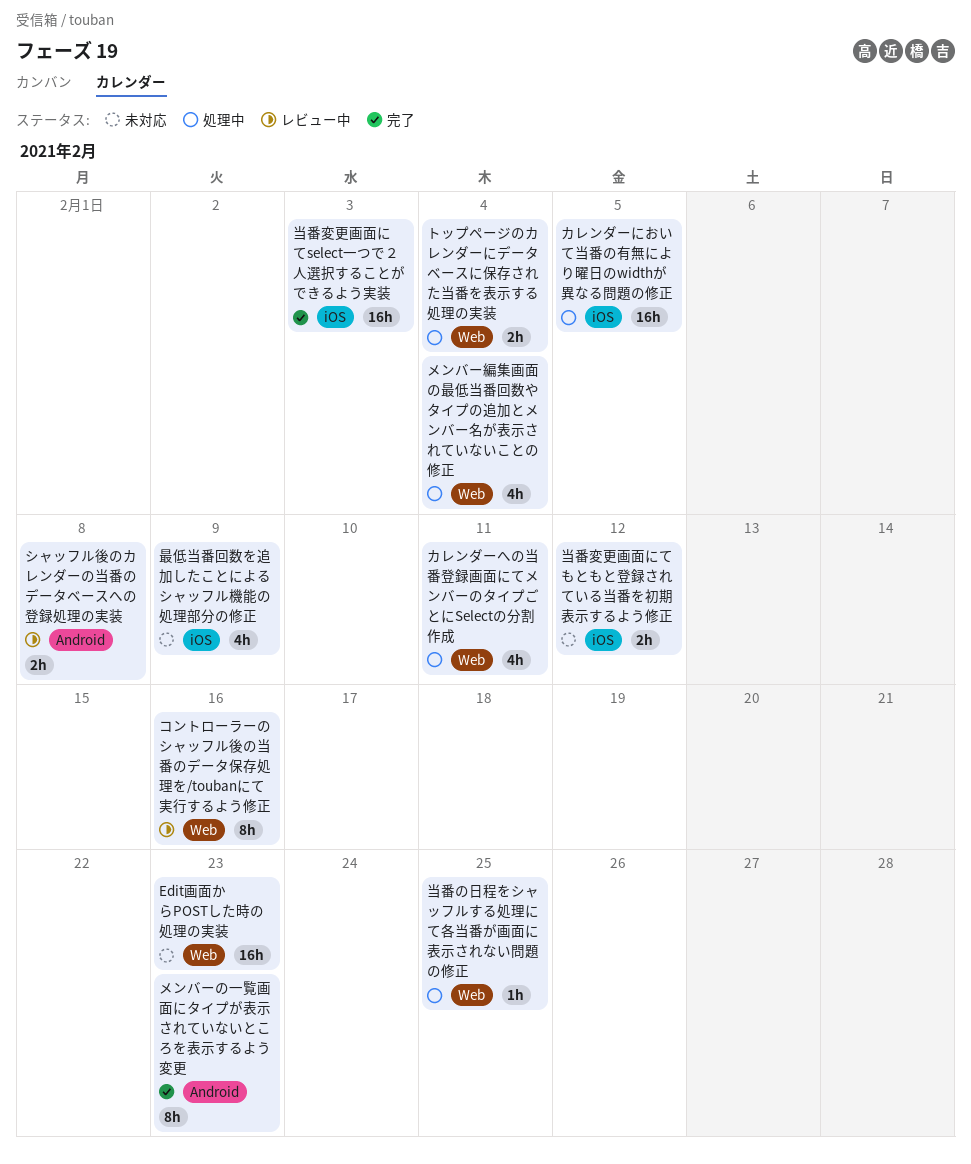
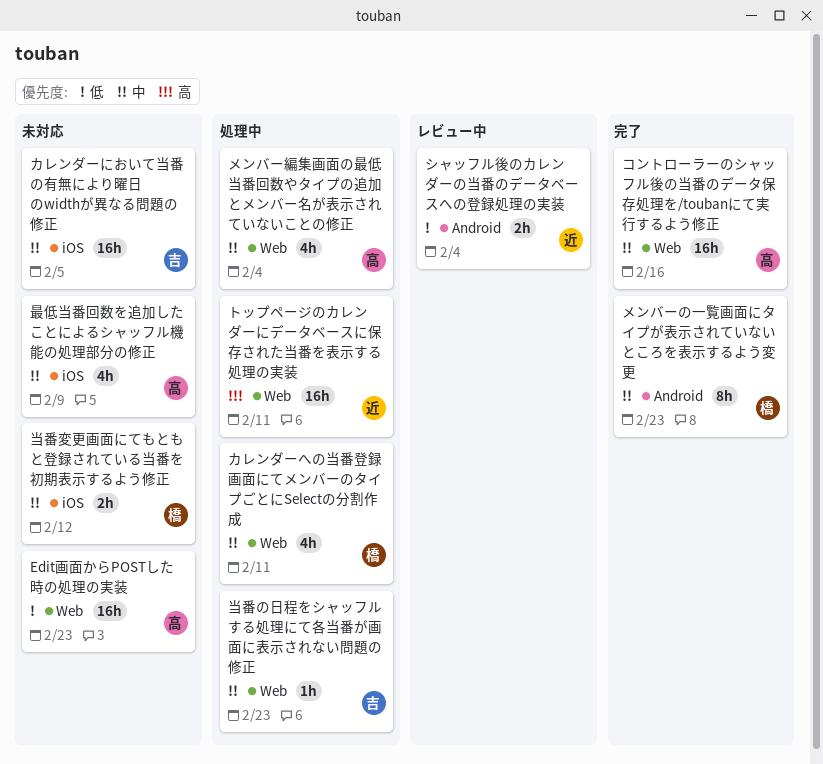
カレンダーにおいて当番の有無により曜日のwidthが異なる問題の修正, status: 処理中 -> 未対応
コントローラーのシャッフル後の当番のデータ保存処理を/toubanにて実行するよう修正, status: レビュー中 -> 完了
コントローラーのシャッフル後の当番のデータ保存処理を/toubanにて実行するよう修正, estimate: 8h -> 16h
シャッフル後のカレンダーの当番のデータベースへの登録処理の実装, due: Feb 8 -> Feb 4
トップページのカレンダーにデータベースに保存された当番を表示する処理の実装, estimate: 2h -> 16h
トップページのカレンダーにデータベースに保存された当番を表示する処理の実装, due: Feb 4 -> Feb 11
当番の日程をシャッフルする処理にて各当番が画面に表示されない問題の修正, due: Feb 25 -> Feb 23
当番変更画面にてselect一つで２人選択することができるよう実装: present -> none

